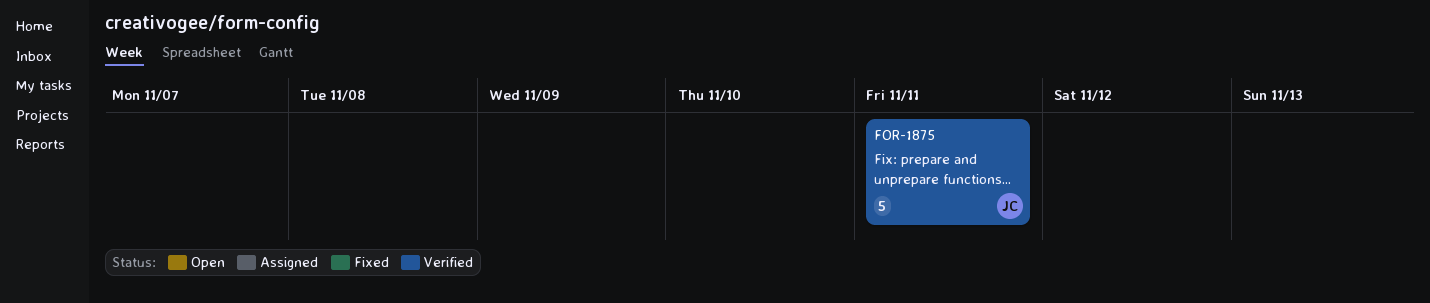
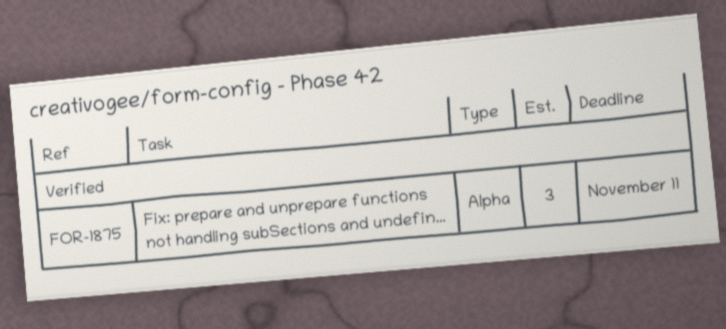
FOR-1875, estimate: 5 -> 3

